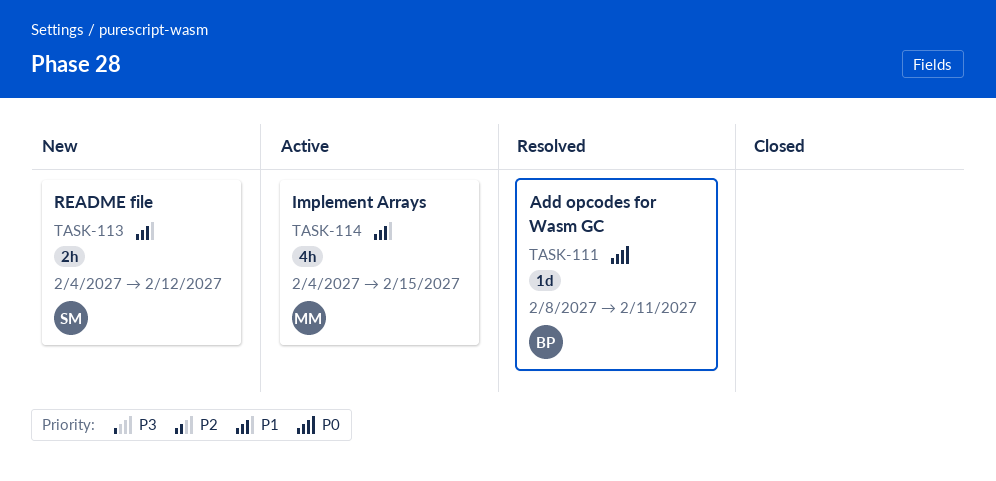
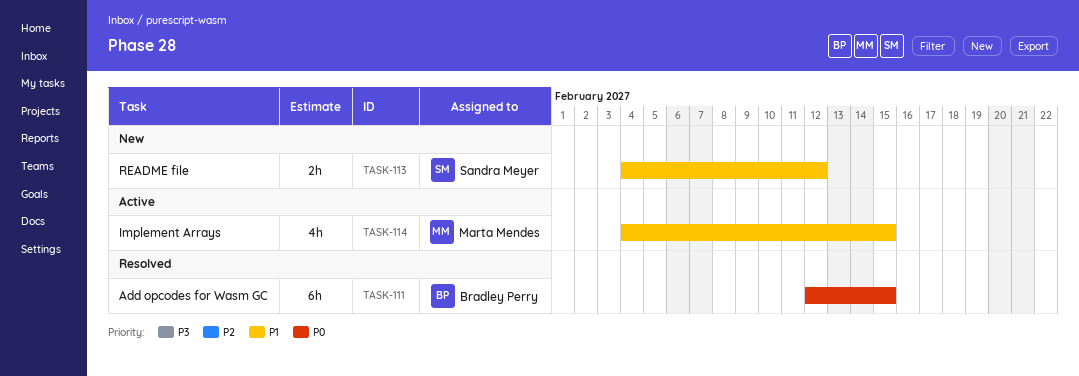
TASK-111, estimate: 1d -> 6h
TASK-111, start: Feb 8 -> Feb 12
TASK-111, due: Feb 11 -> Feb 15

